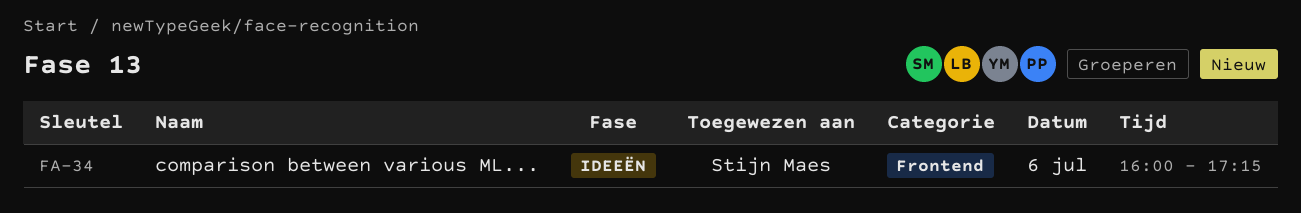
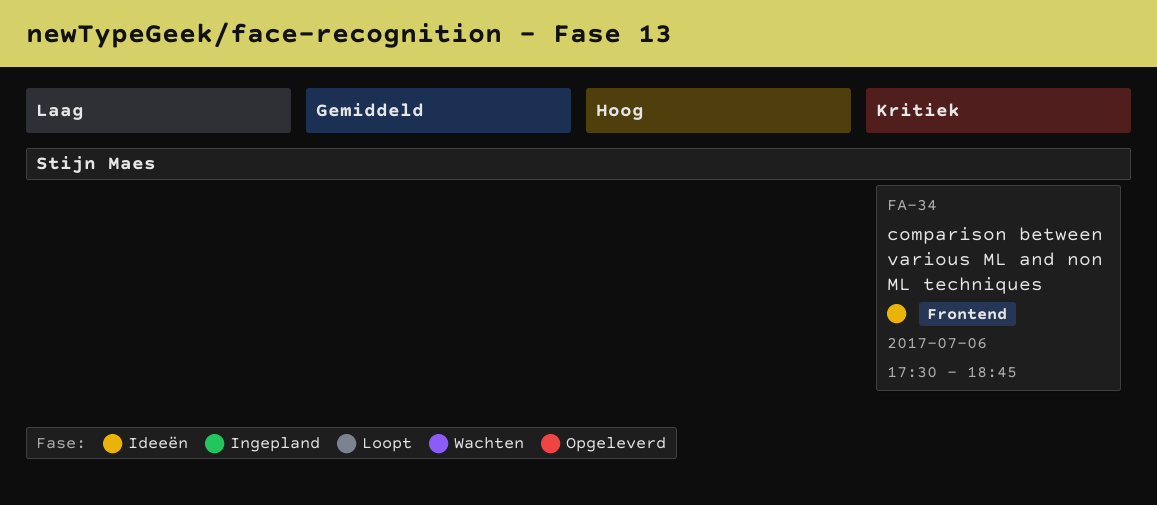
FA-34, begins: 16:00 -> 17:30
FA-34, ends: 17:15 -> 18:45

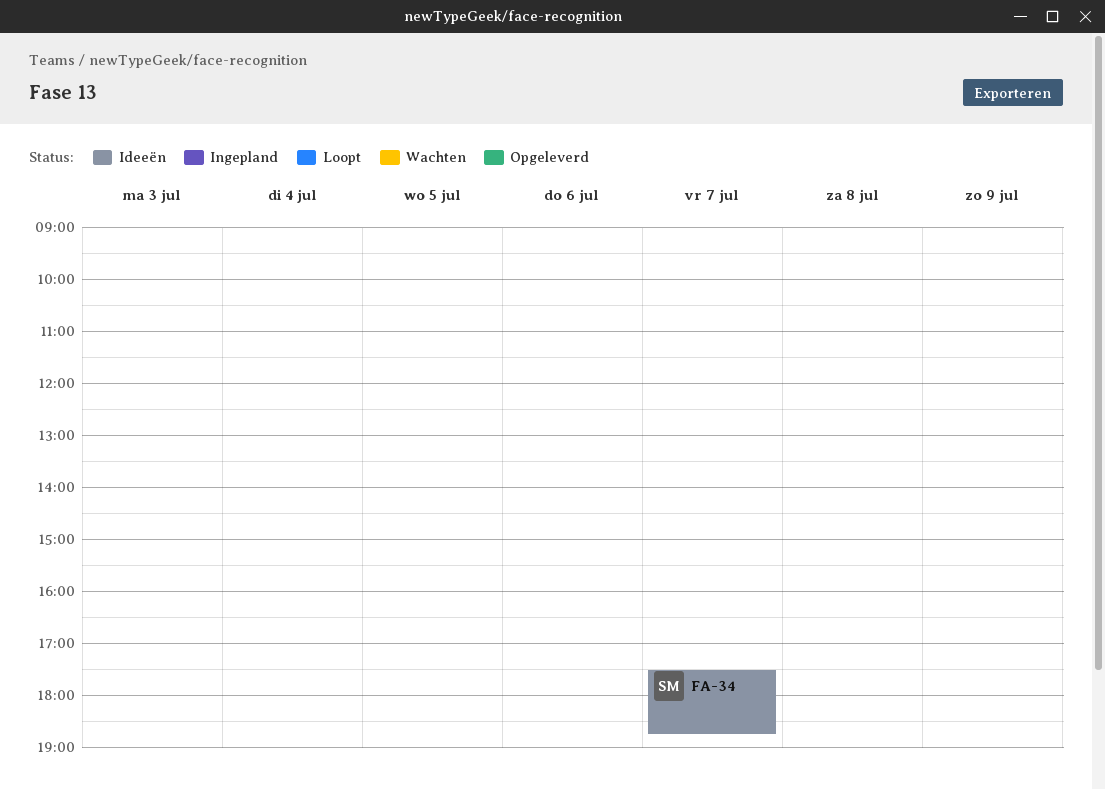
FA-34, day: Jul 6 -> Jul 7

